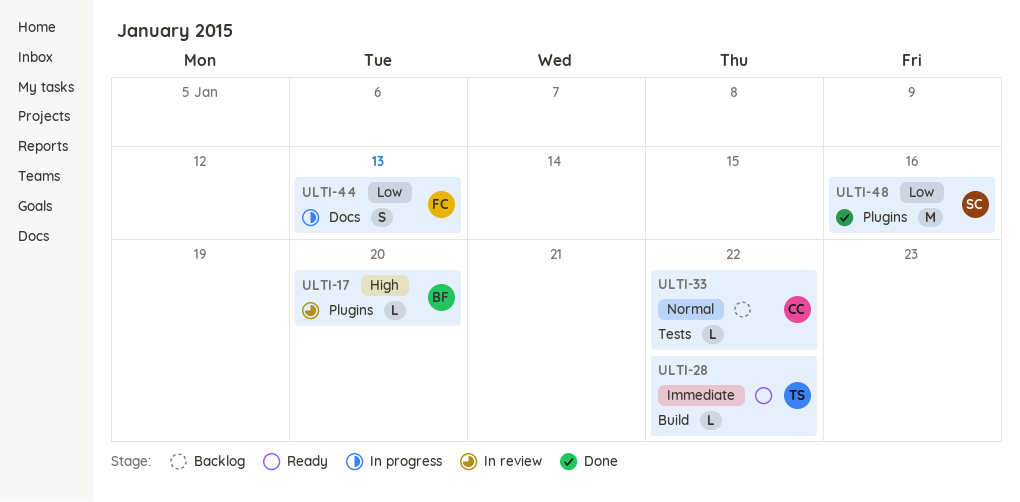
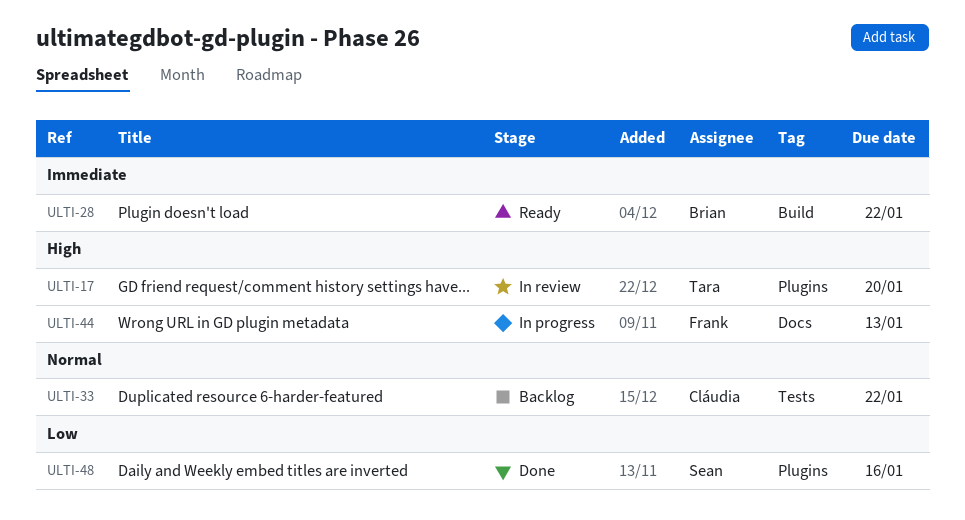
ULTI-17, owner: Brian -> Tara
ULTI-28, owner: Tara -> Brian
ULTI-44, priority: Low -> High

